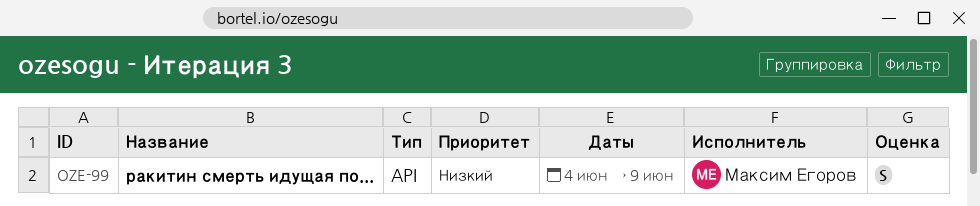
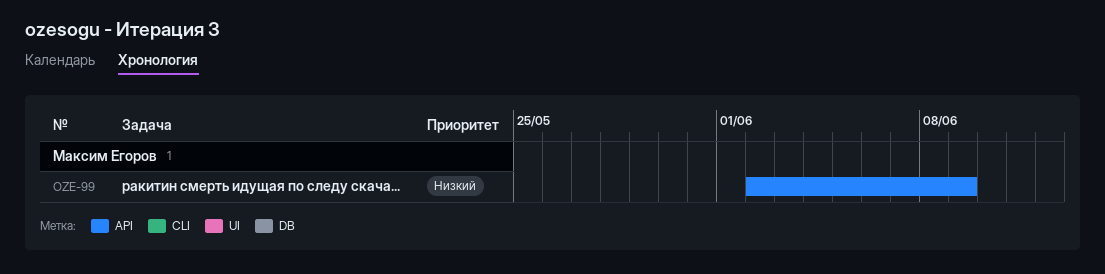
OZE-99, start: Jun 4 -> Jun 2

